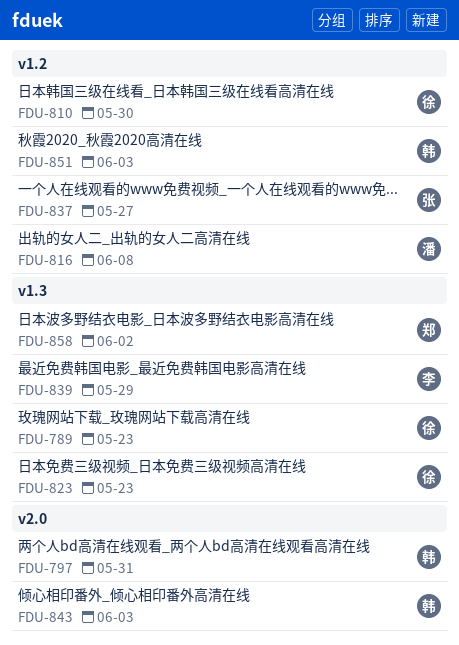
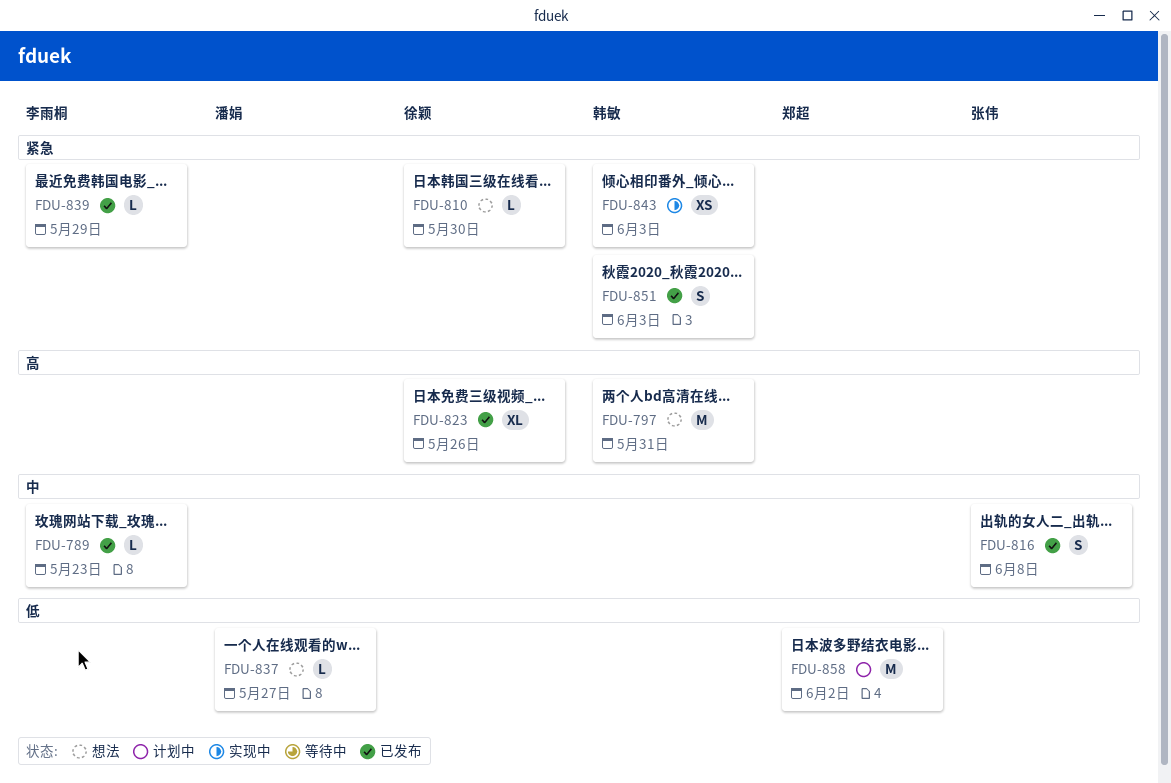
FDU-789, owner: 徐颖 -> 李雨桐
FDU-816, owner: 潘娟 -> 张伟
FDU-823, due: May 23 -> May 26
FDU-837, owner: 张伟 -> 潘娟

